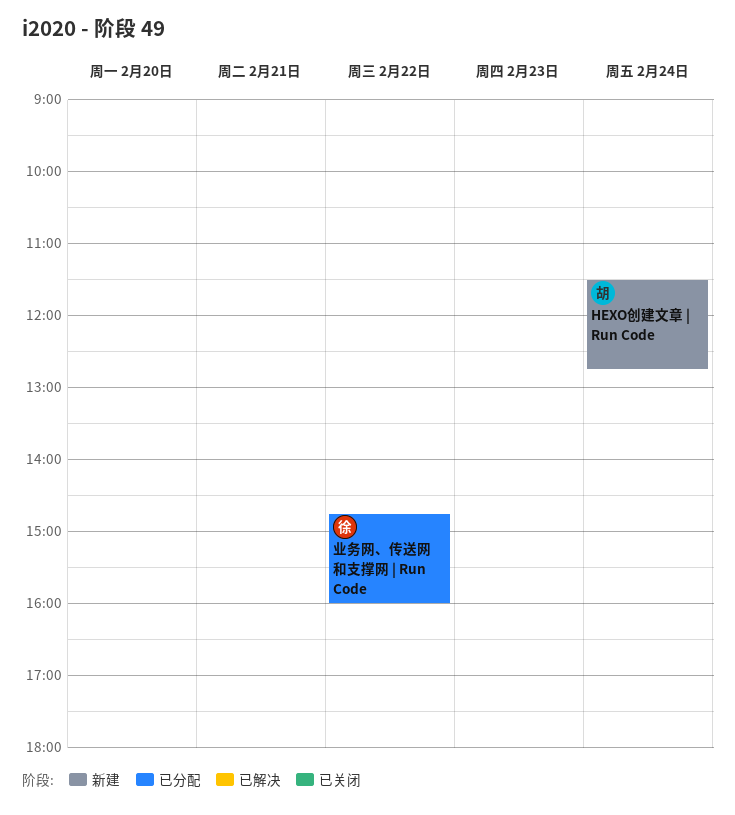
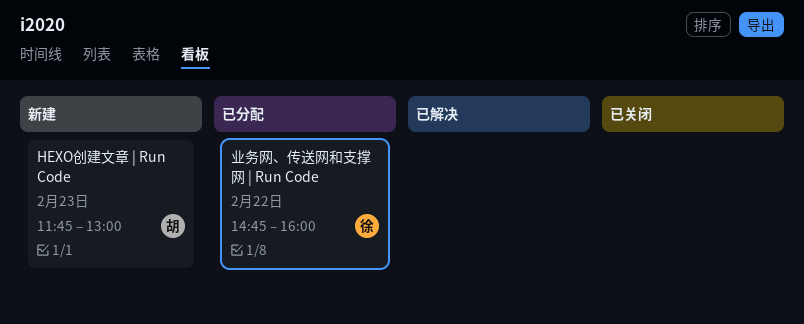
HEXO创建文章 | Run Code, day: Feb 24 -> Feb 23
HEXO创建文章 | Run Code, begins: 11:30 -> 11:45
HEXO创建文章 | Run Code, ends: 12:45 -> 13:00

